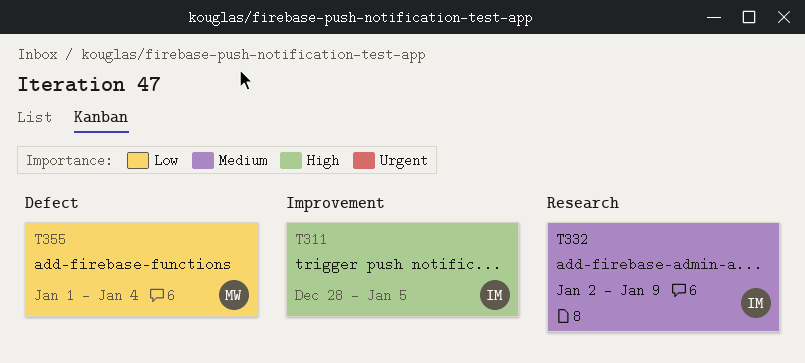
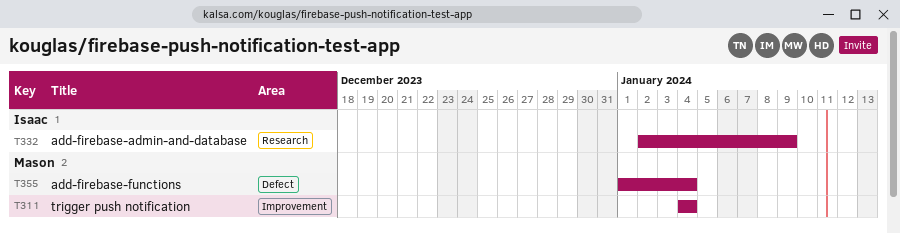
T311, owner: Isaac -> Mason
T311, start: Dec 28 -> Jan 4
T311, due: Jan 5 -> Jan 4

